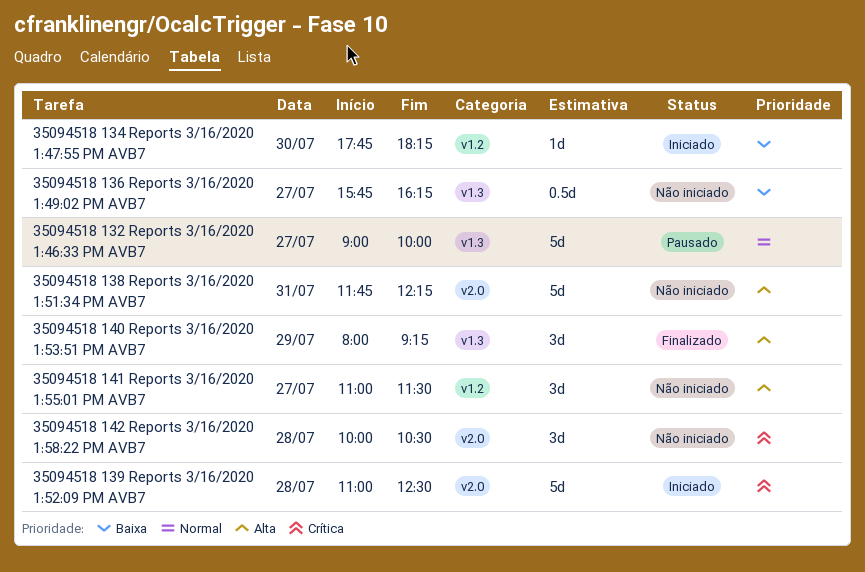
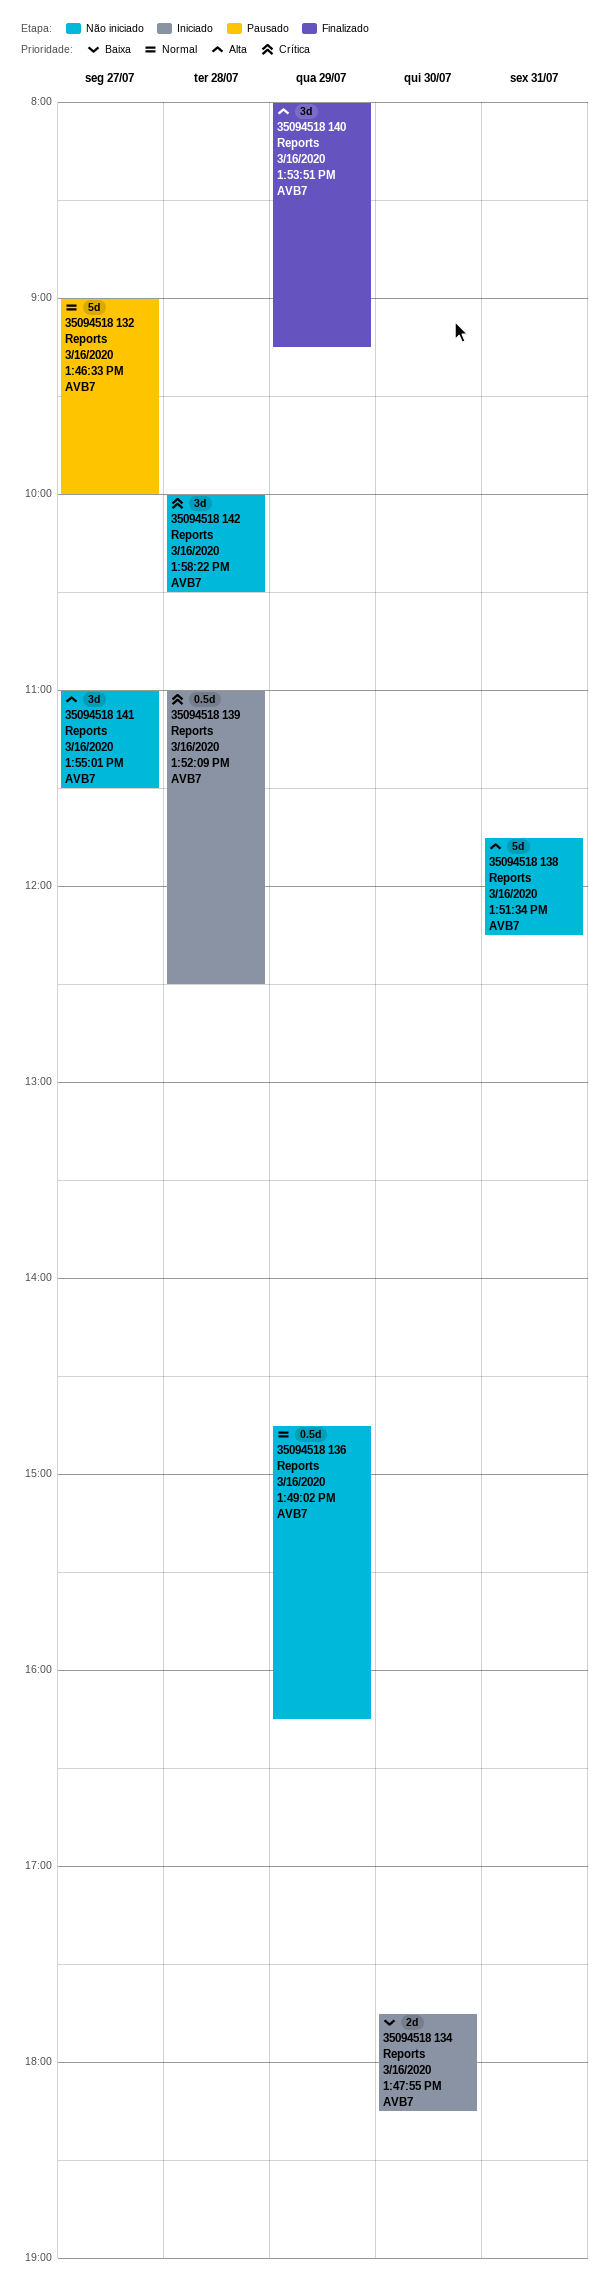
35094518 134 Reports 3/16/2020 1:47:55 PM AVB7, estimate: 1d -> 2d
35094518 136 Reports 3/16/2020 1:49:02 PM AVB7, priority: Baixa -> Normal
35094518 136 Reports 3/16/2020 1:49:02 PM AVB7, day: Jul 27 -> Jul 29
35094518 136 Reports 3/16/2020 1:49:02 PM AVB7, begins: 15:45 -> 14:45
35094518 139 Reports 3/16/2020 1:52:09 PM AVB7, estimate: 5d -> 0.5d

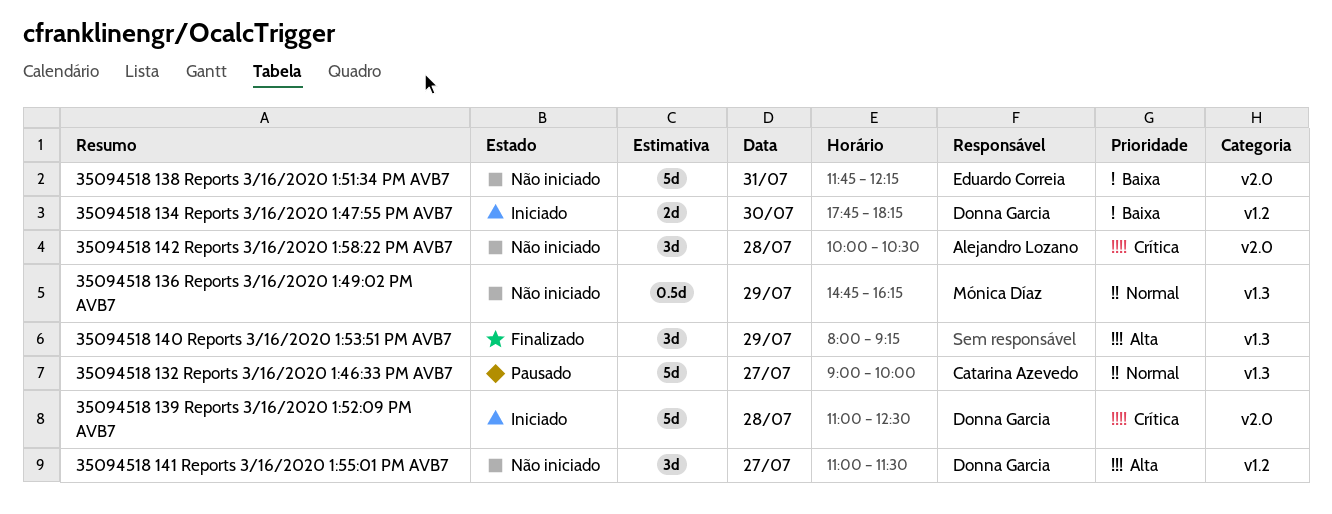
35094518 138 Reports 3/16/2020 1:51:34 PM AVB7, priority: Alta -> Baixa
35094518 139 Reports 3/16/2020 1:52:09 PM AVB7, estimate: 0.5d -> 5d

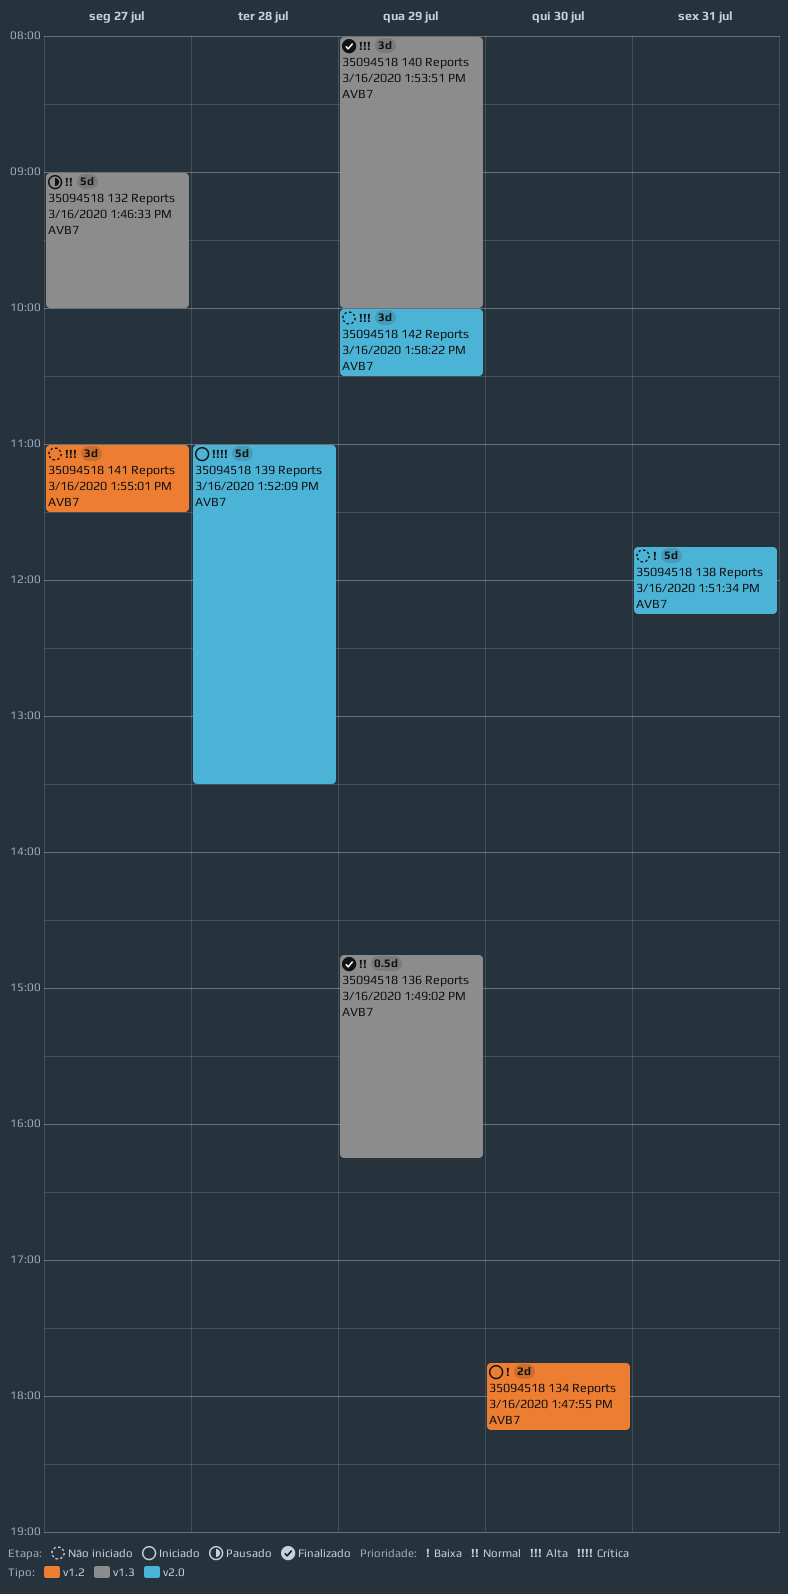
35094518 136 Reports 3/16/2020 1:49:02 PM AVB7, status: Não iniciado -> Finalizado
35094518 139 Reports 3/16/2020 1:52:09 PM AVB7, ends: 12:30 -> 13:30
35094518 140 Reports 3/16/2020 1:53:51 PM AVB7, ends: 09:15 -> 10:00
35094518 142 Reports 3/16/2020 1:58:22 PM AVB7, priority: Crítica -> Alta
35094518 142 Reports 3/16/2020 1:58:22 PM AVB7, day: Jul 28 -> Jul 29

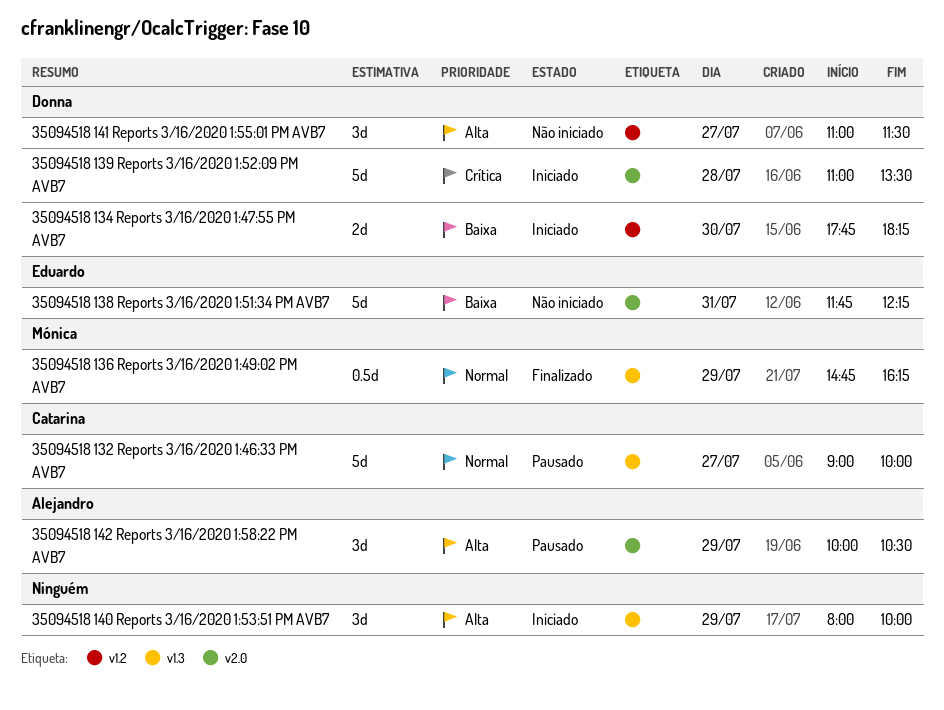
35094518 140 Reports 3/16/2020 1:53:51 PM AVB7, status: Finalizado -> Iniciado
35094518 142 Reports 3/16/2020 1:58:22 PM AVB7, status: Não iniciado -> Pausado

